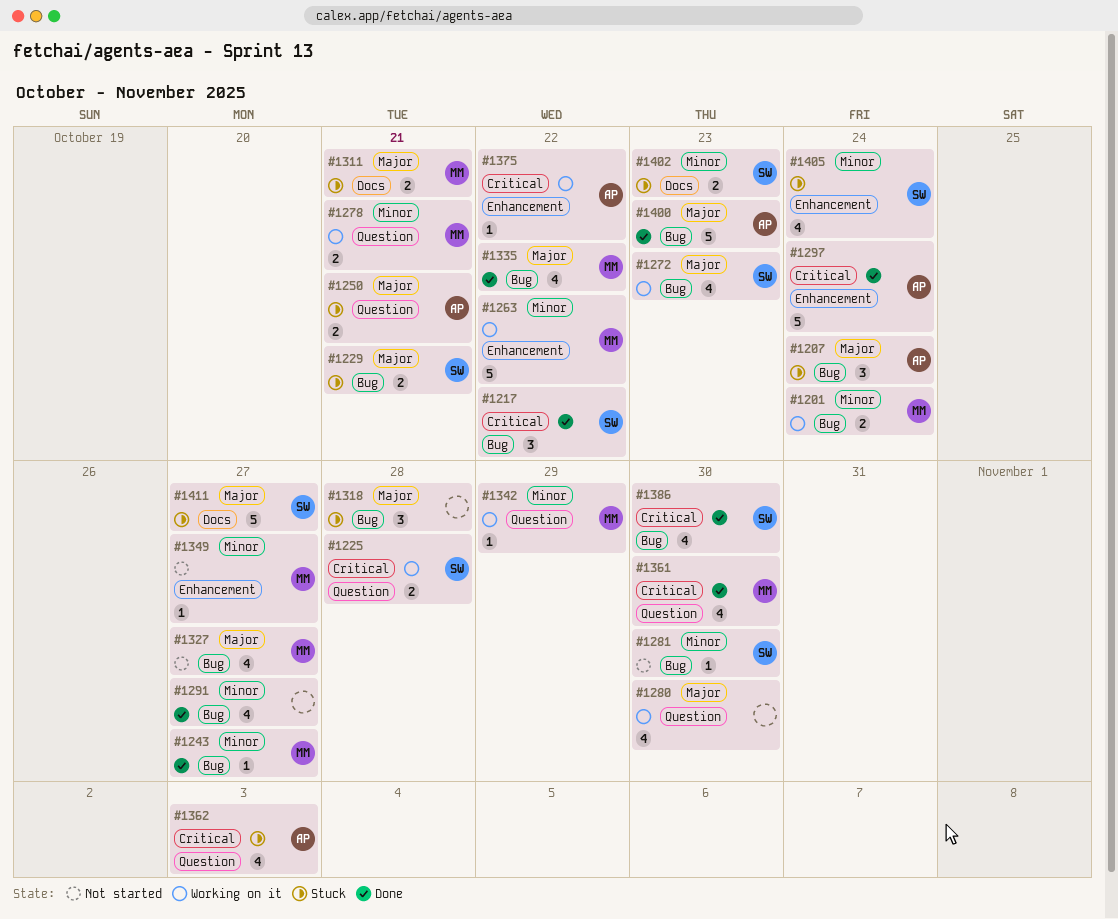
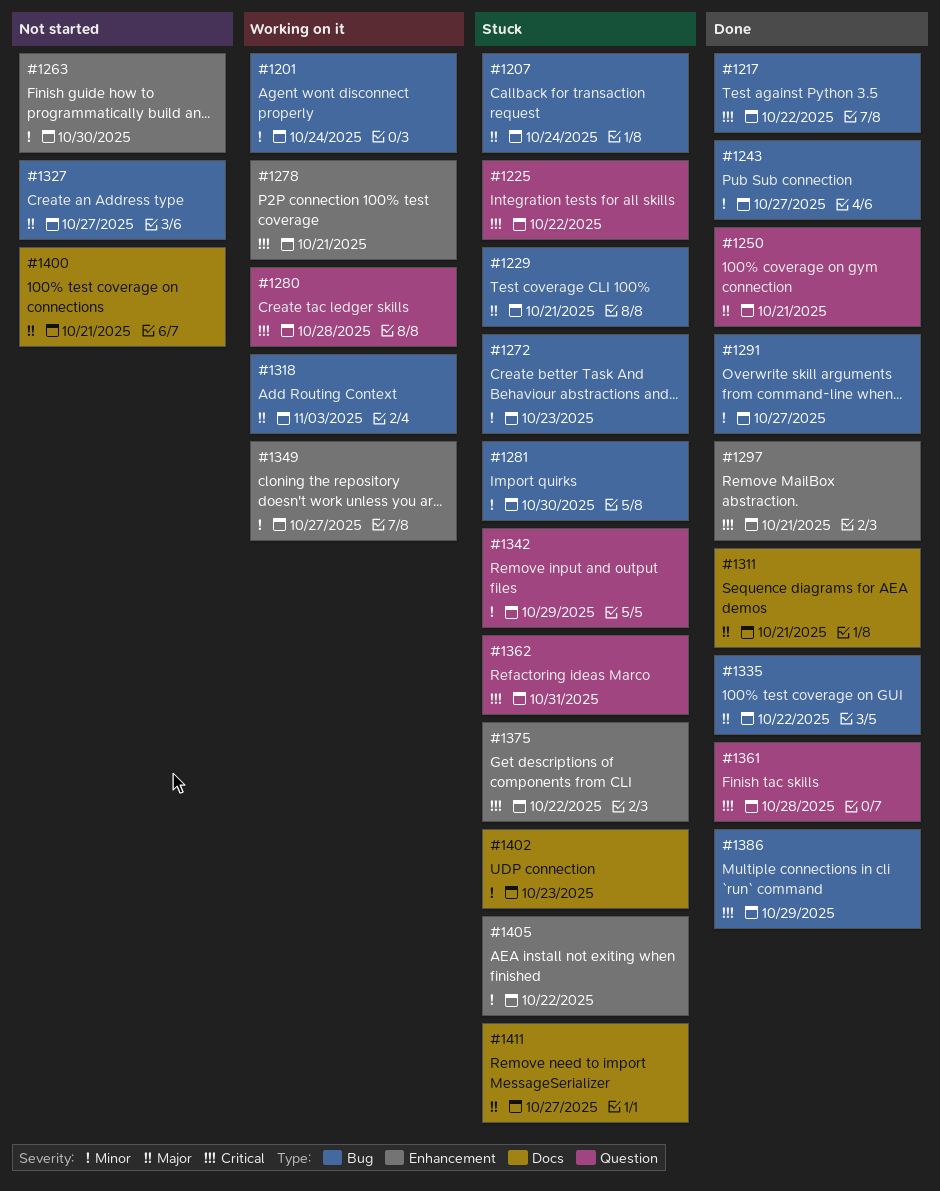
#1225, status: Working on it -> Stuck
#1225, due: Oct 28 -> Oct 22
#1250, status: Stuck -> Done
#1263, status: Working on it -> Not started
#1263, due: Oct 22 -> Oct 30
#1272, status: Working on it -> Stuck
#1272, priority: Major -> Minor
#1278, priority: Minor -> Critical
#1278, label: Question -> Enhancement
#1280, priority: Major -> Critical
#1280, due: Oct 30 -> Oct 28
#1281, status: Not started -> Stuck
#1297, due: Oct 24 -> Oct 21
#1311, status: Stuck -> Done
#1318, status: Stuck -> Working on it
#1318, due: Oct 28 -> Nov 3
#1342, status: Working on it -> Stuck
#1349, status: Not started -> Working on it
#1361, due: Oct 30 -> Oct 28
#1362, due: Nov 3 -> Oct 31
#1375, status: Working on it -> Stuck
#1386, due: Oct 30 -> Oct 29
#1400, status: Done -> Not started
#1400, label: Bug -> Docs
#1400, due: Oct 23 -> Oct 21
#1405, due: Oct 24 -> Oct 22

